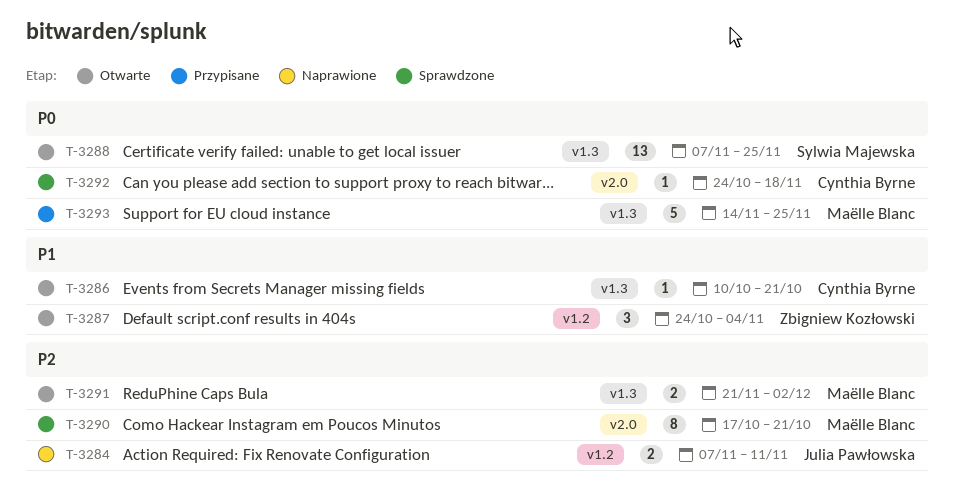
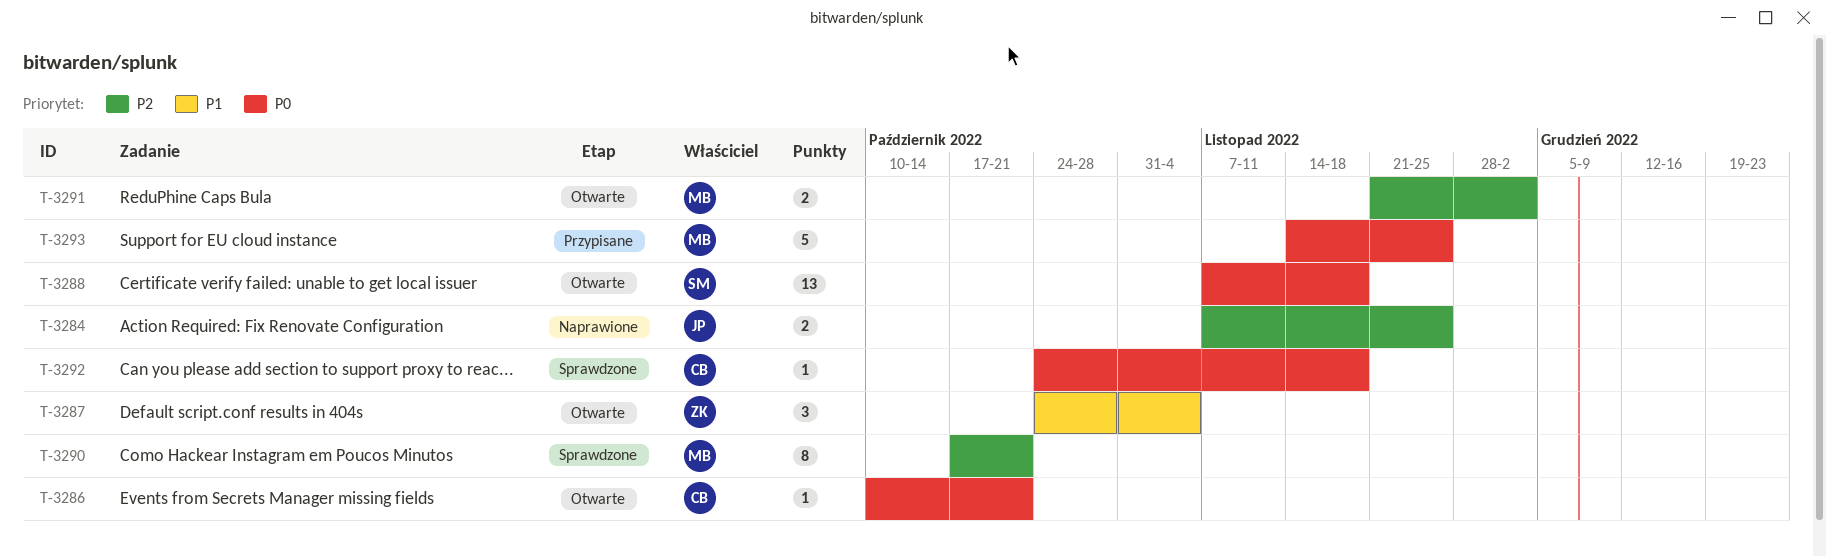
T-3284, due: Nov 11 -> Nov 25
T-3286, priority: P1 -> P0
T-3288, due: Nov 25 -> Nov 18

